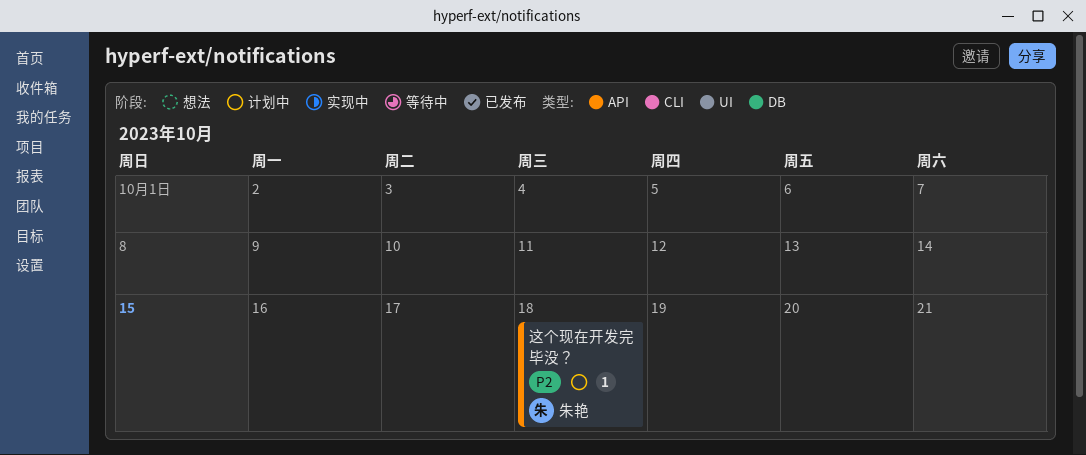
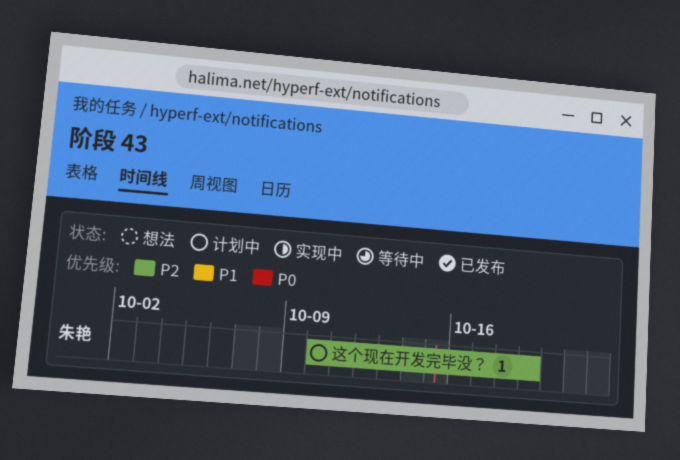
这个现在开发完毕没？, due: Oct 18 -> Oct 19

